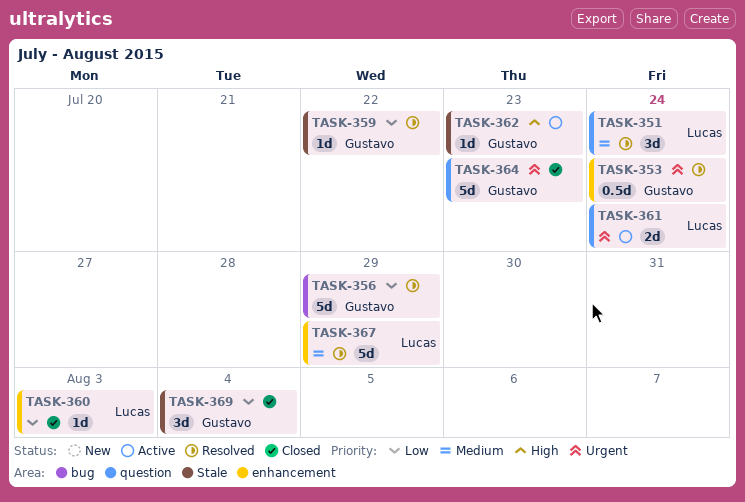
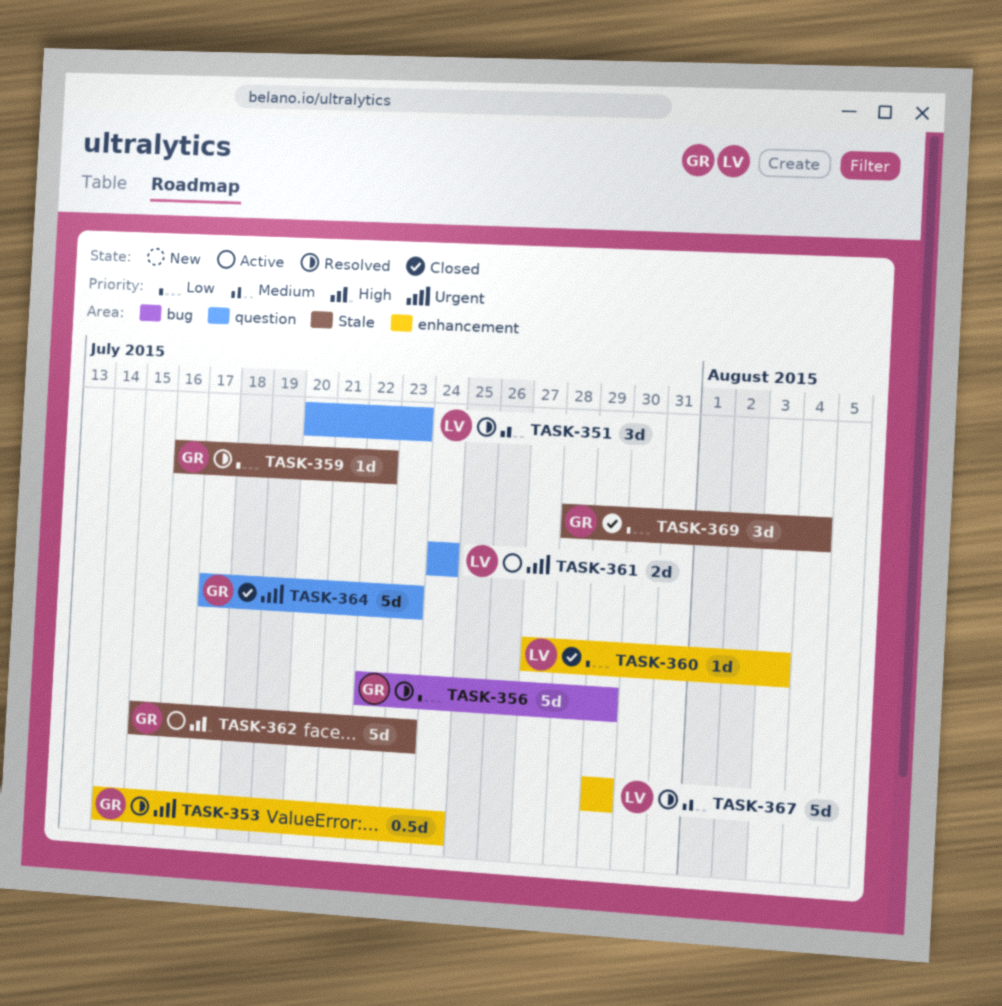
TASK-351, due: Jul 24 -> Jul 23
TASK-362, estimate: 1d -> 5d

